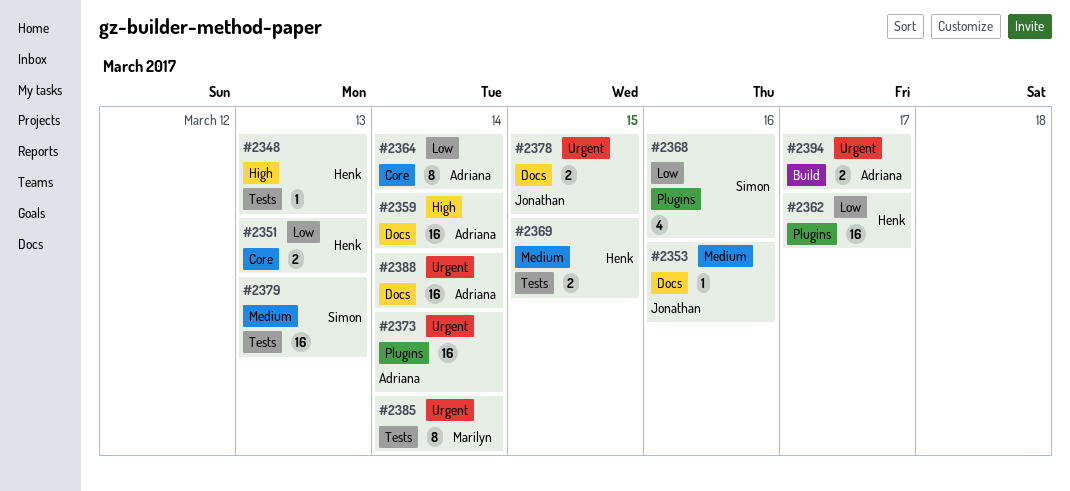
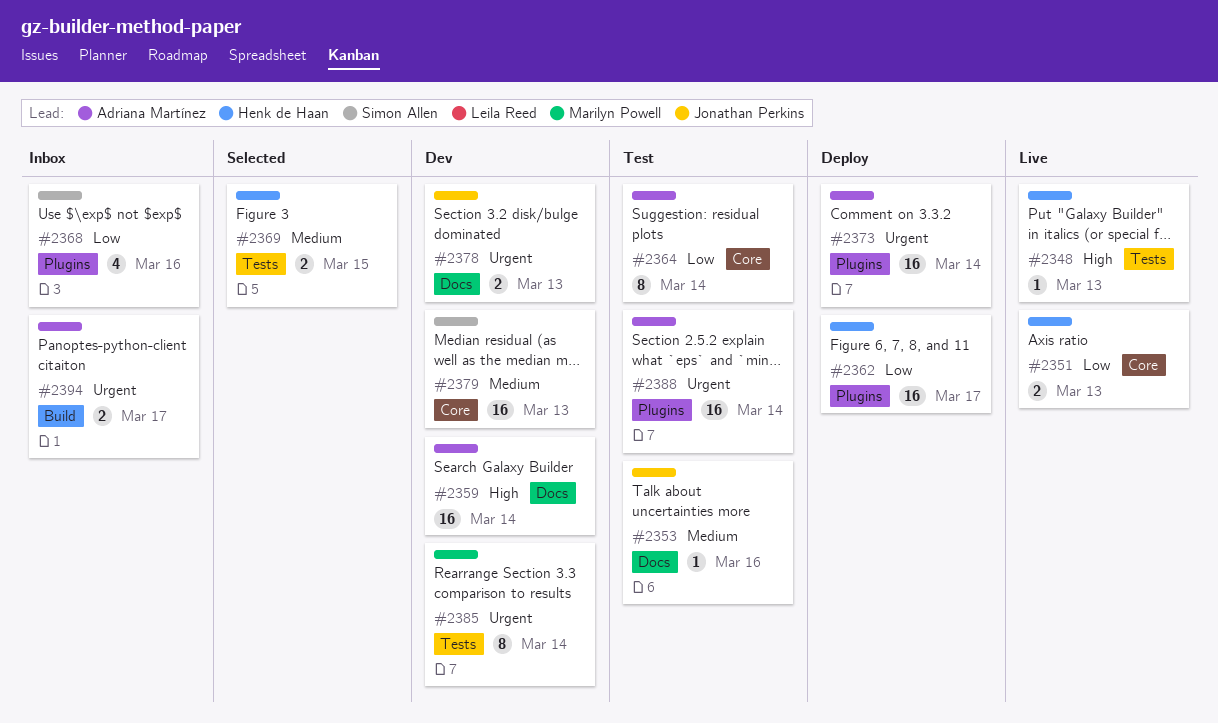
#2378, due: Mar 15 -> Mar 13
#2379, label: Tests -> Core
#2388, label: Docs -> Plugins

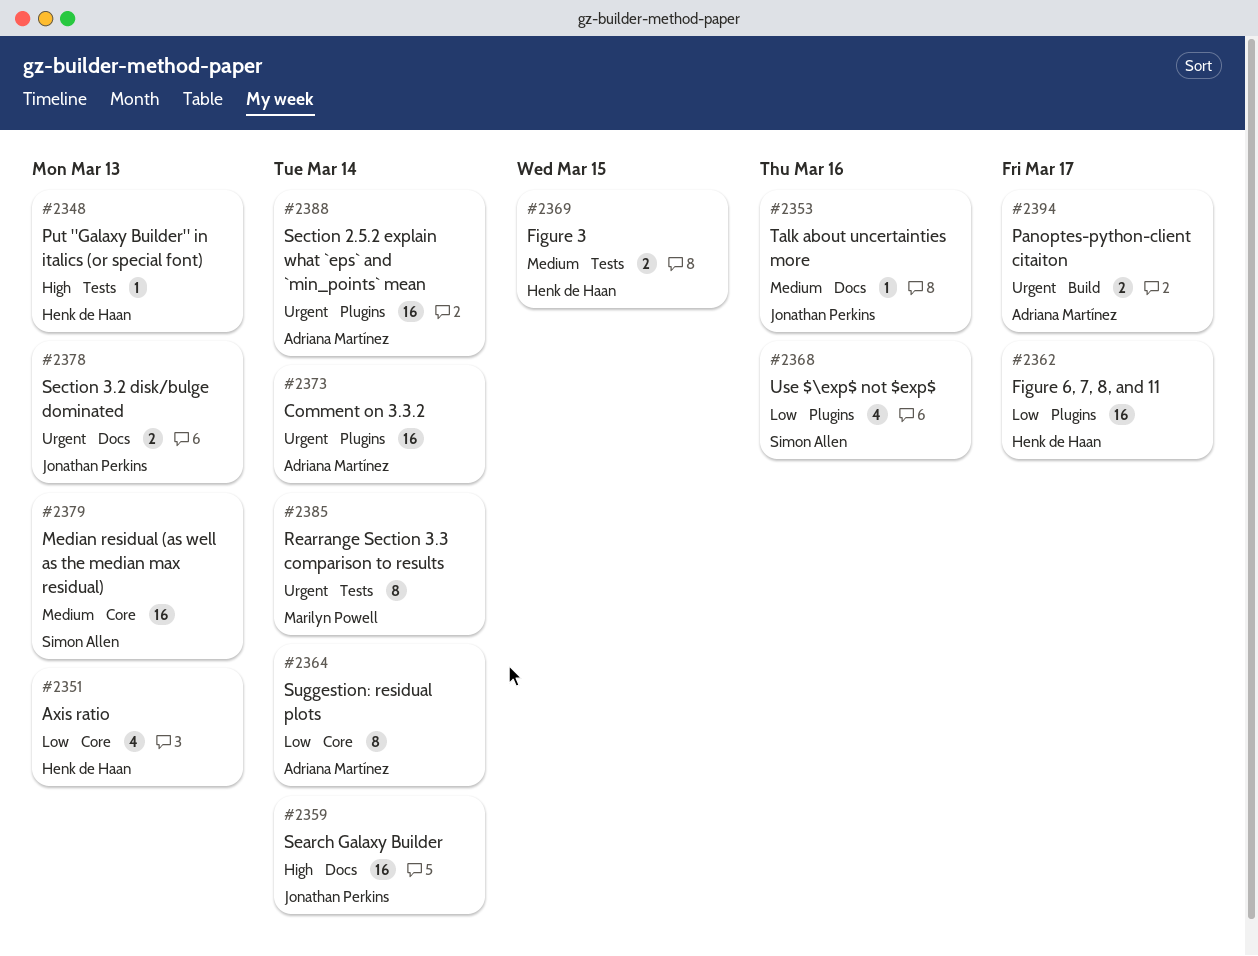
#2351, estimate: 2 -> 4
#2359, owner: Adriana Martínez -> Jonathan Perkins

